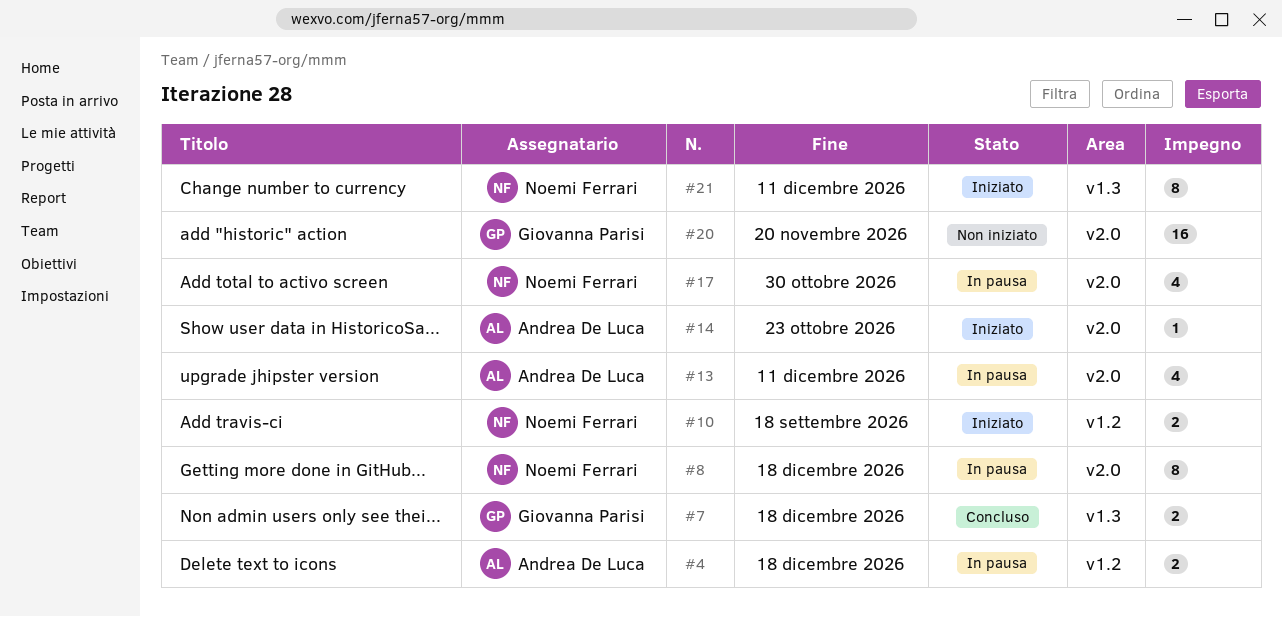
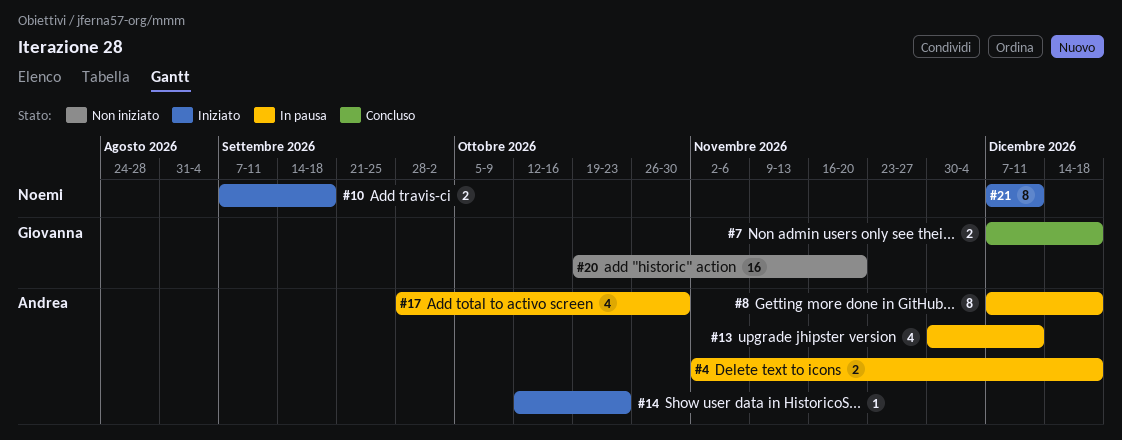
#8, owner: Noemi Ferrari -> Andrea De Luca
#17, owner: Noemi Ferrari -> Andrea De Luca

